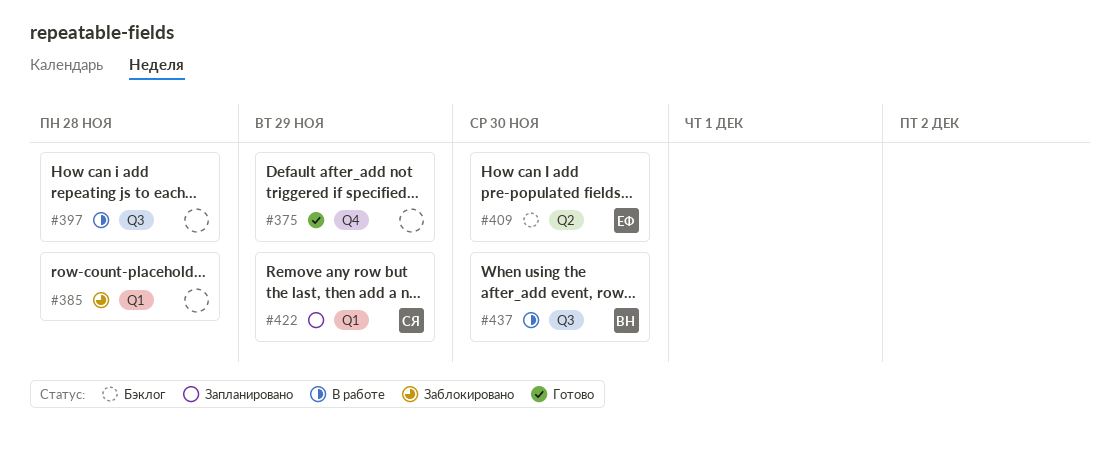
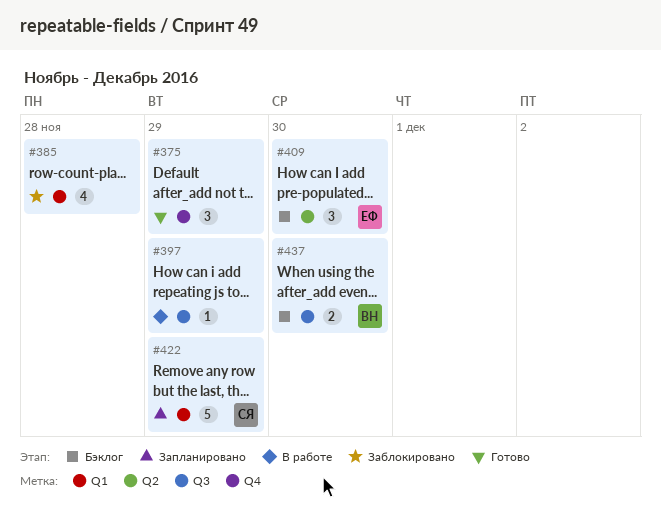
#397, due: Nov 28 -> Nov 29
#437, status: В работе -> Бэклог

